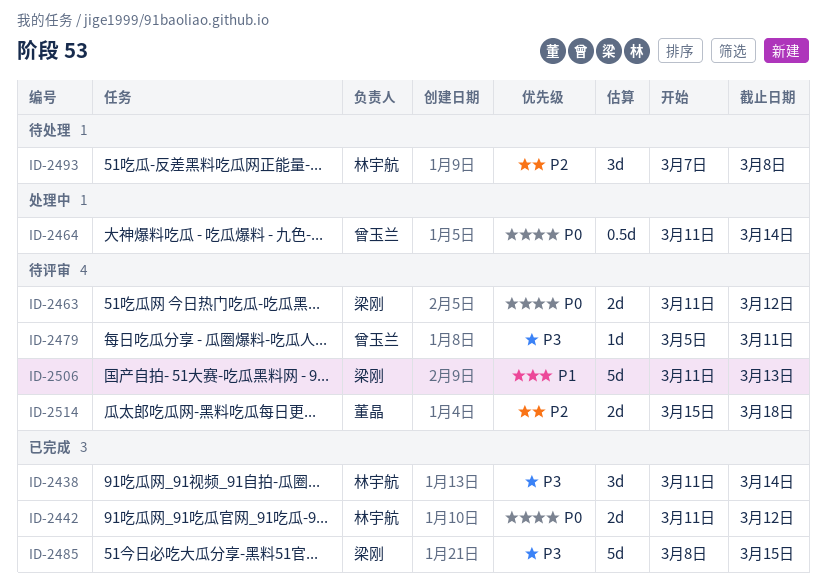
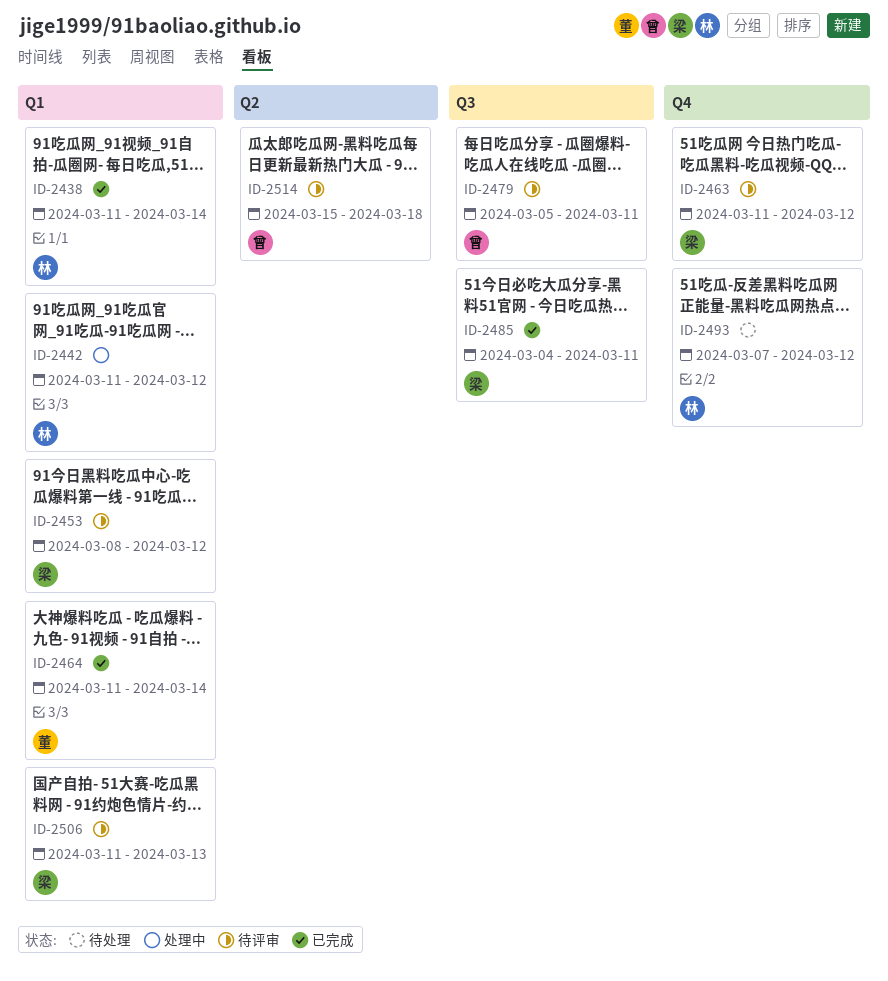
ID-2442, status: 已完成 -> 处理中
ID-2453: none -> present
ID-2464, status: 处理中 -> 已完成
ID-2464, owner: 曾玉兰 -> 董晶
ID-2485, start: Mar 8 -> Mar 4
ID-2485, due: Mar 15 -> Mar 11
ID-2493, due: Mar 8 -> Mar 12
ID-2514, owner: 董晶 -> 曾玉兰

